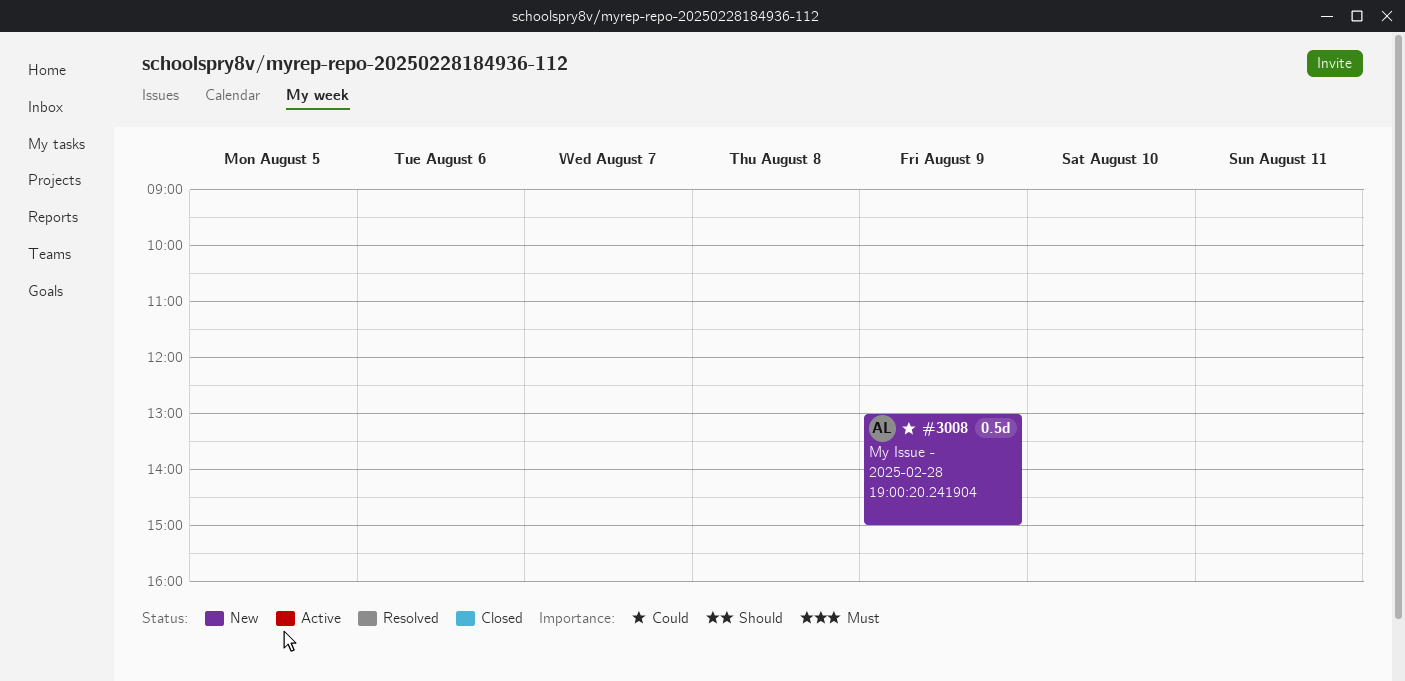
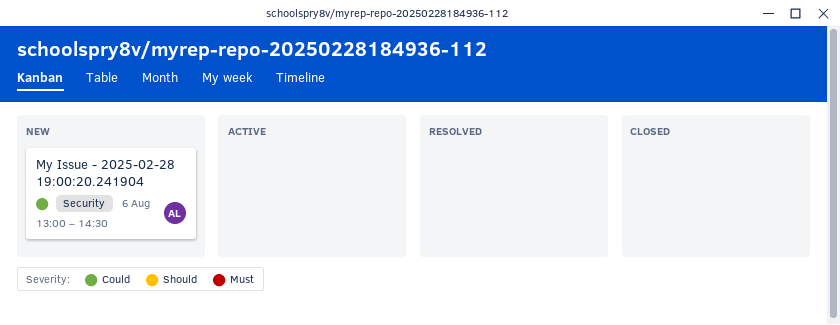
My Issue - 2025-02-28 19:00:20.241904, day: Aug 9 -> Aug 6
My Issue - 2025-02-28 19:00:20.241904, ends: 15:00 -> 14:30

